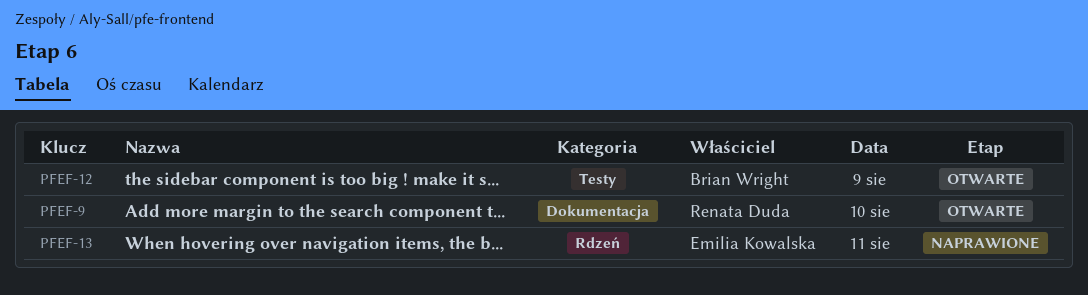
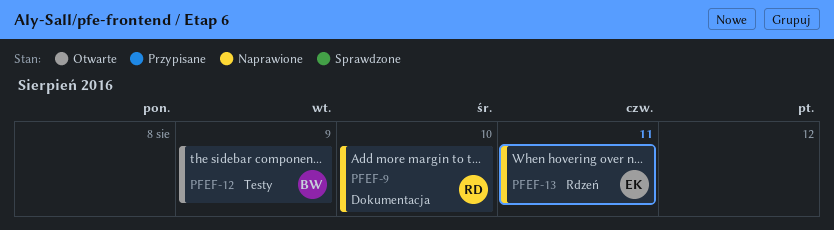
PFEF-9, status: Otwarte -> Naprawione

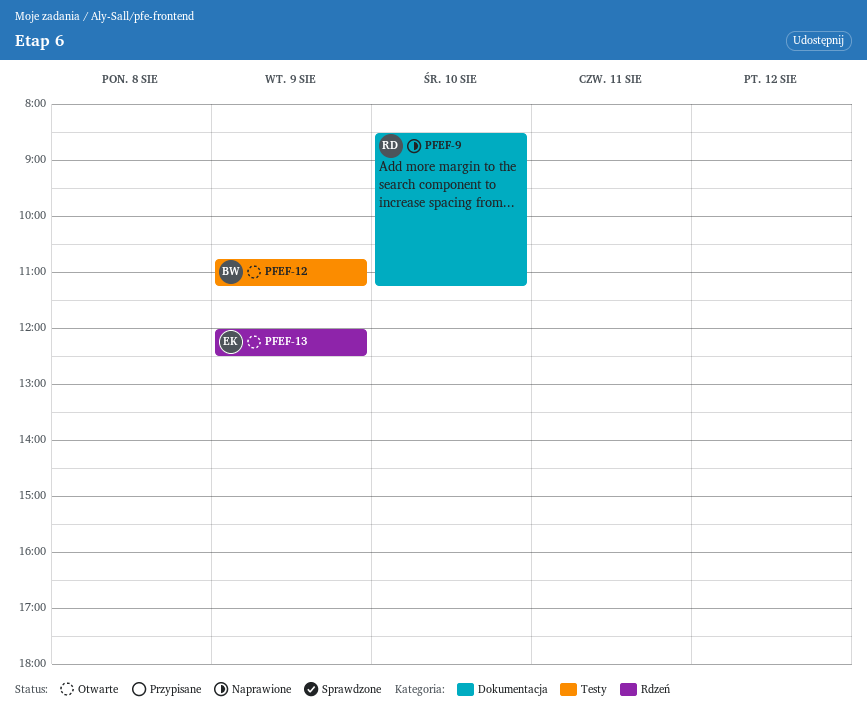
PFEF-13, status: Naprawione -> Otwarte
PFEF-13, day: Aug 11 -> Aug 9

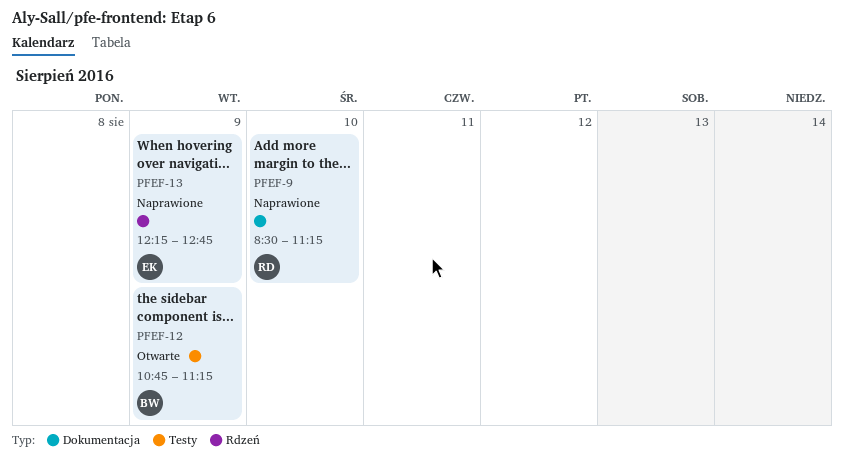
PFEF-13, status: Otwarte -> Naprawione
PFEF-13, begins: 12:00 -> 12:15
PFEF-13, ends: 12:30 -> 12:45

